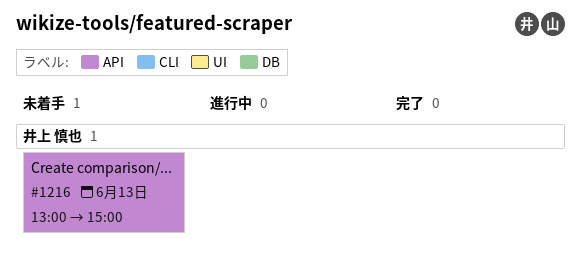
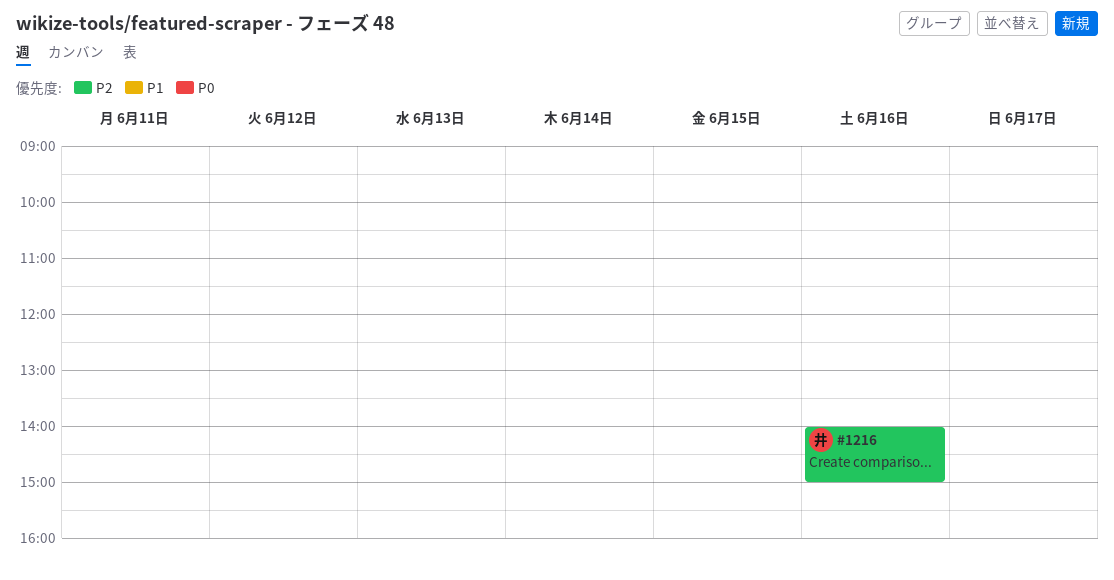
#1216, day: Jun 13 -> Jun 16
#1216, begins: 13:00 -> 14:00

